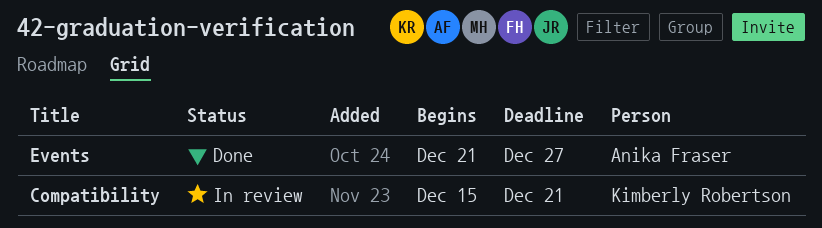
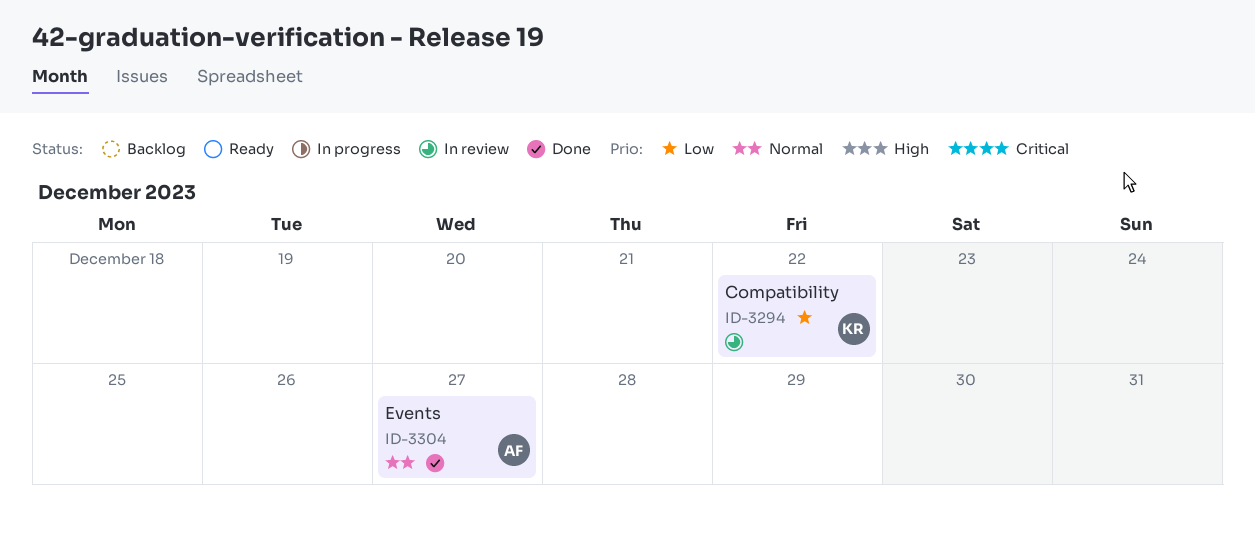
Compatibility, due: Dec 21 -> Dec 22

